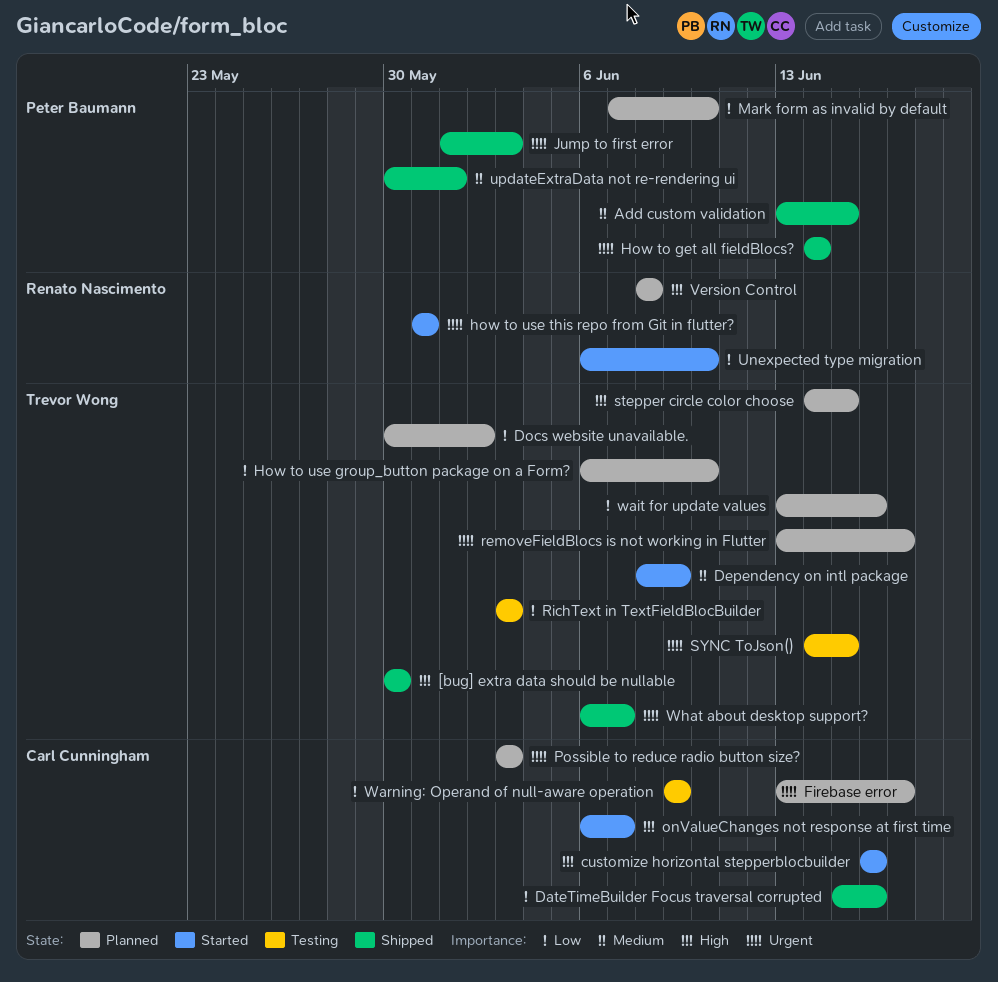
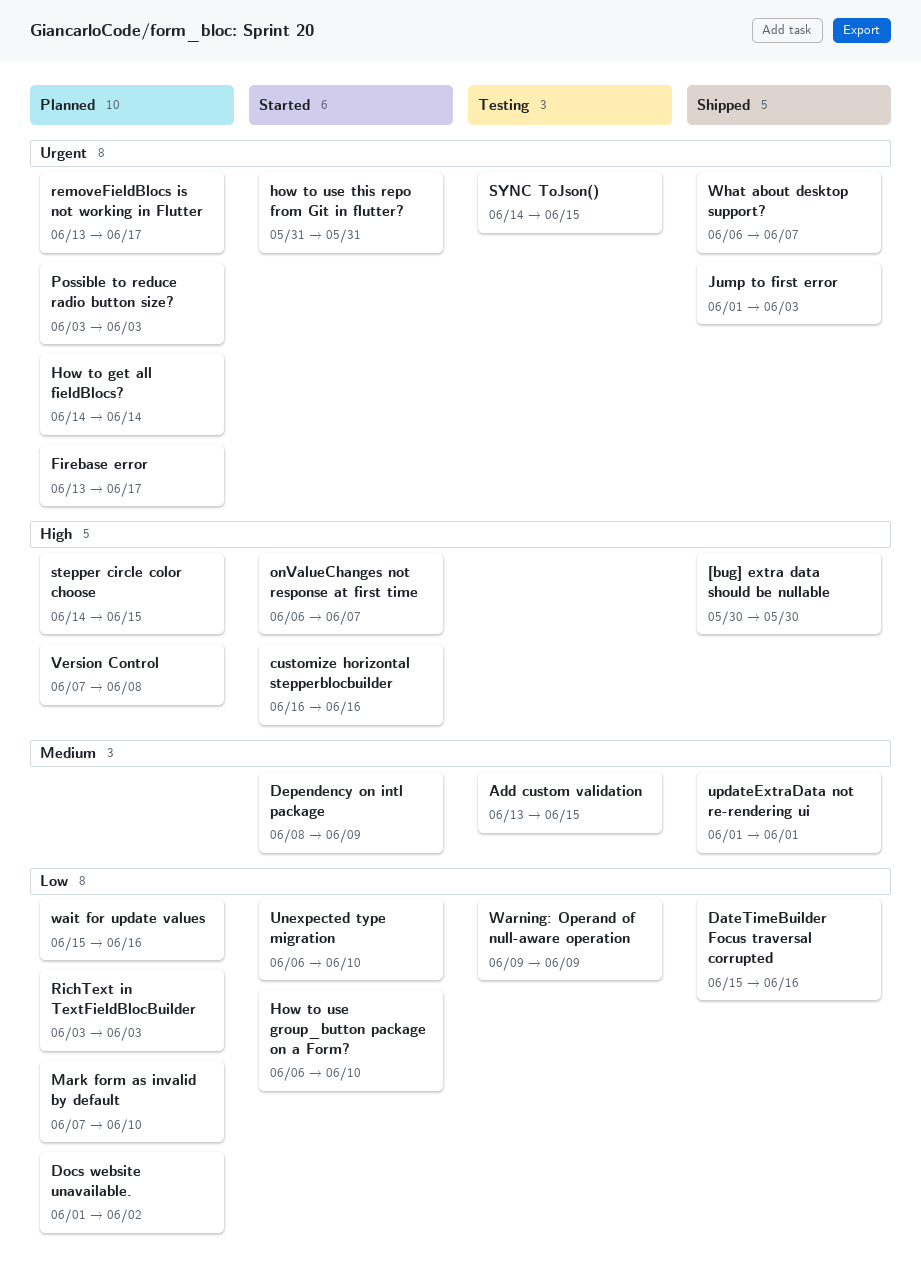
Add custom validation, status: Shipped -> Testing
Docs website unavailable., start: May 30 -> Jun 1
How to get all fieldBlocs?, status: Shipped -> Planned
How to use group_button package on a Form?, status: Planned -> Started
RichText in TextFieldBlocBuilder, status: Testing -> Planned
updateExtraData not re-rendering ui, start: May 30 -> Jun 1
Version Control, start: Jun 8 -> Jun 7
wait for update values, start: Jun 13 -> Jun 15

